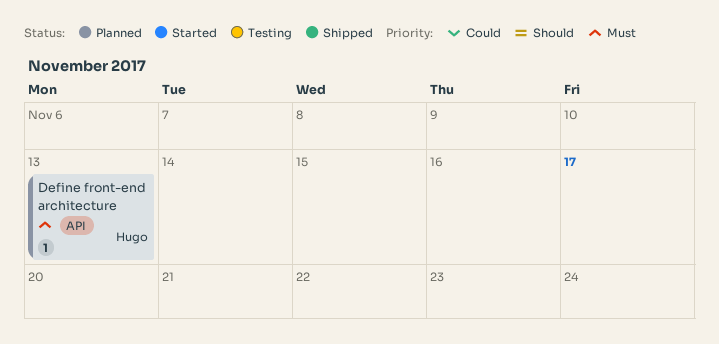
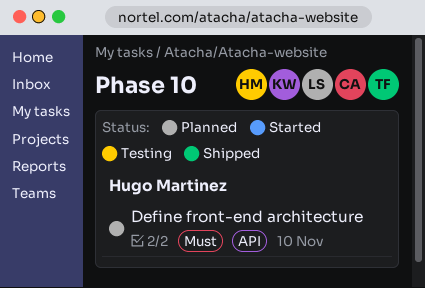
Define front-end architecture, due: Nov 13 -> Nov 10

